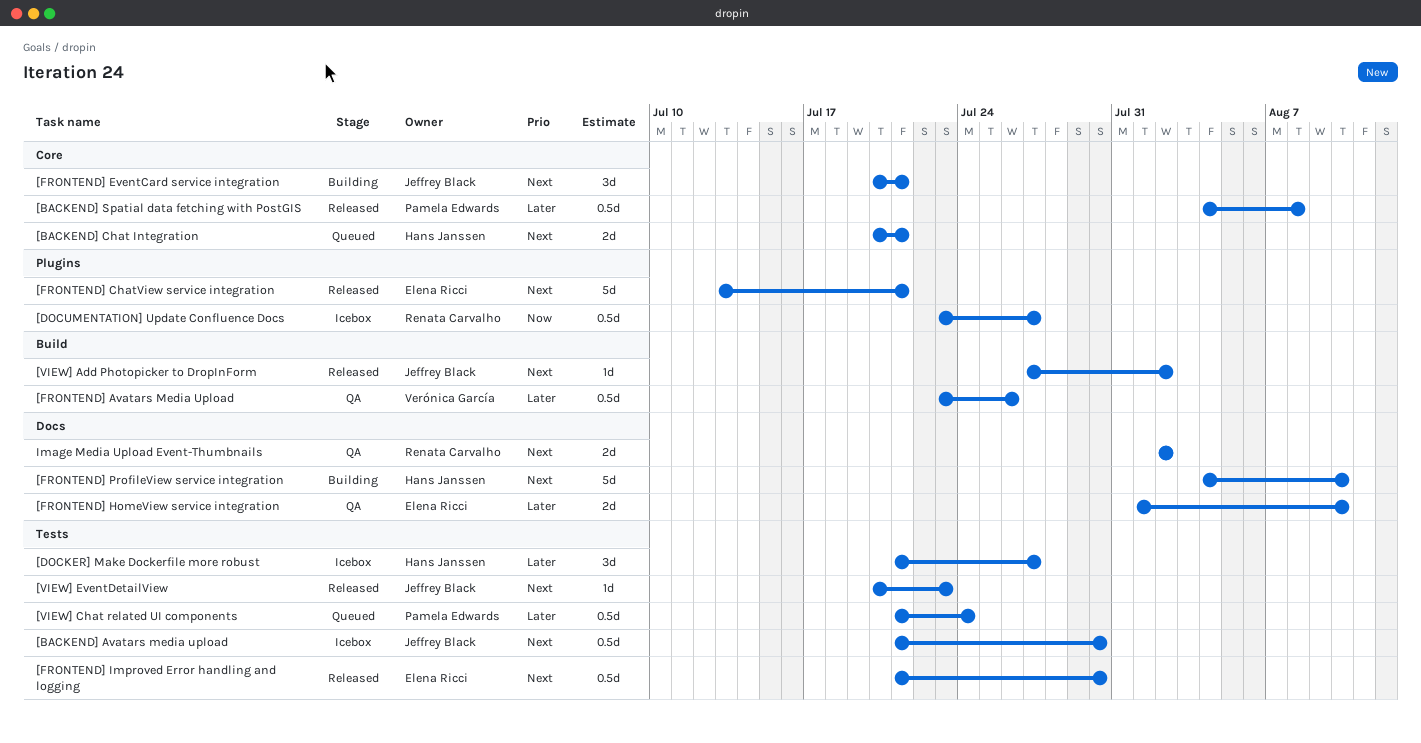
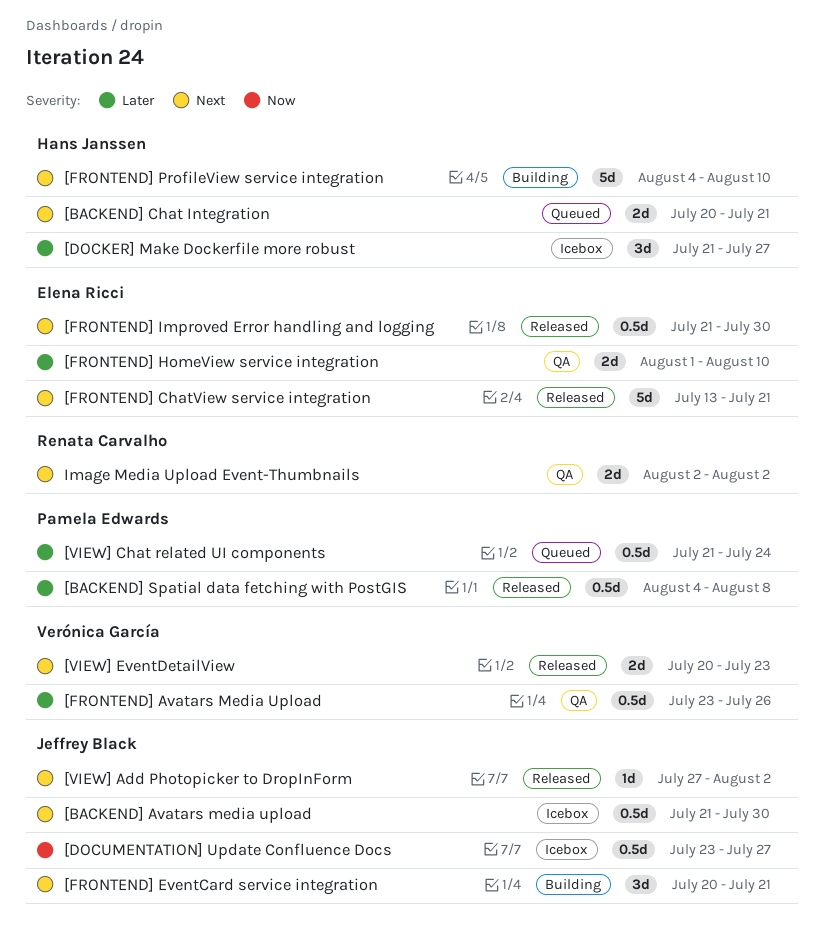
[DOCUMENTATION] Update Confluence Docs, owner: Renata Carvalho -> Jeffrey Black
[VIEW] EventDetailView, owner: Jeffrey Black -> Verónica García
[VIEW] EventDetailView, estimate: 1d -> 2d

